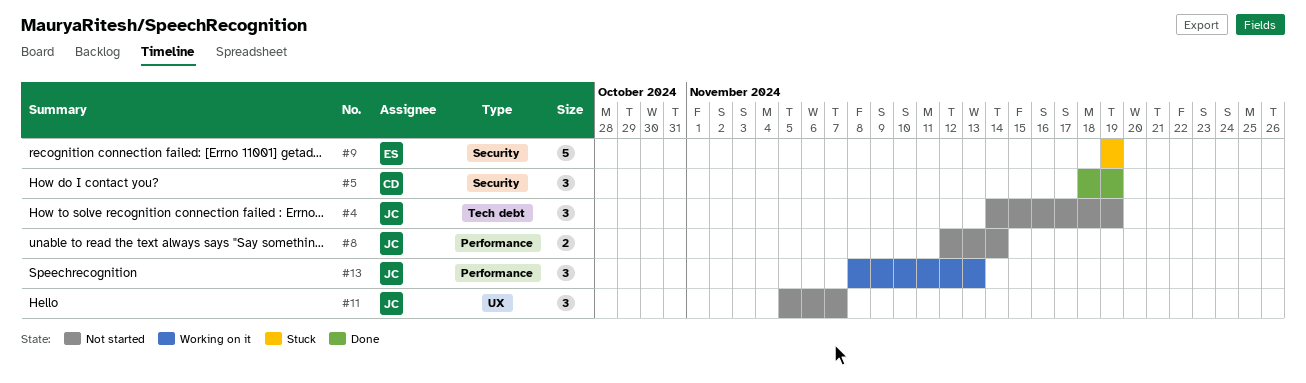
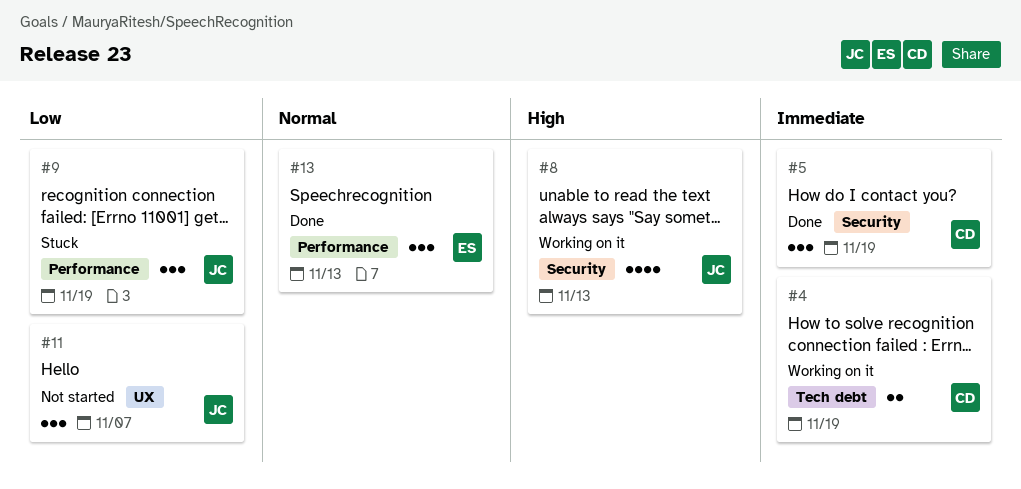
#4, status: Not started -> Working on it
#4, owner: JC -> CD
#4, estimate: 3 -> 2
#8, status: Not started -> Working on it
#8, label: Performance -> Security
#8, estimate: 2 -> 4
#8, due: Nov 14 -> Nov 13
#9, owner: ES -> JC
#9, label: Security -> Performance
#9, estimate: 5 -> 3
#13, status: Working on it -> Done
#13, owner: JC -> ES

